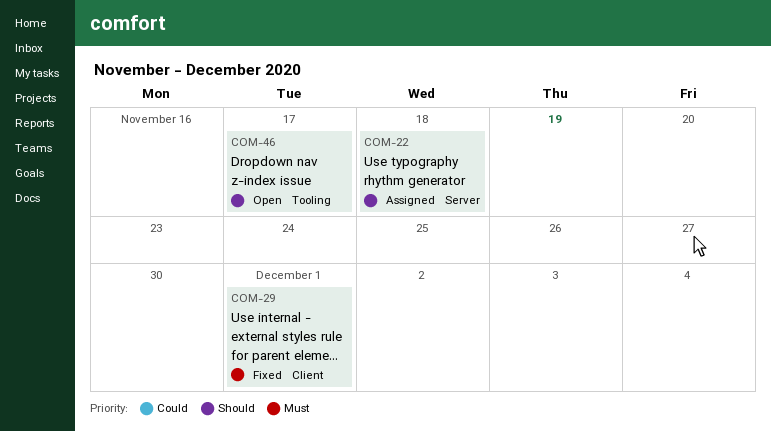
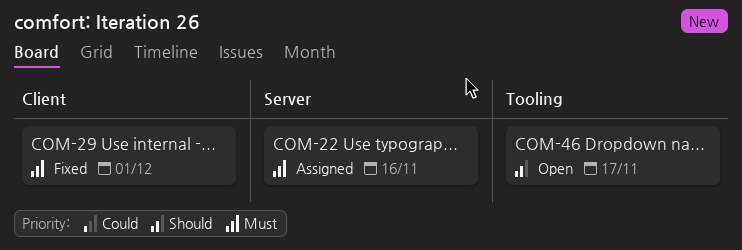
COM-22, priority: Should -> Must
COM-22, due: Nov 18 -> Nov 16

